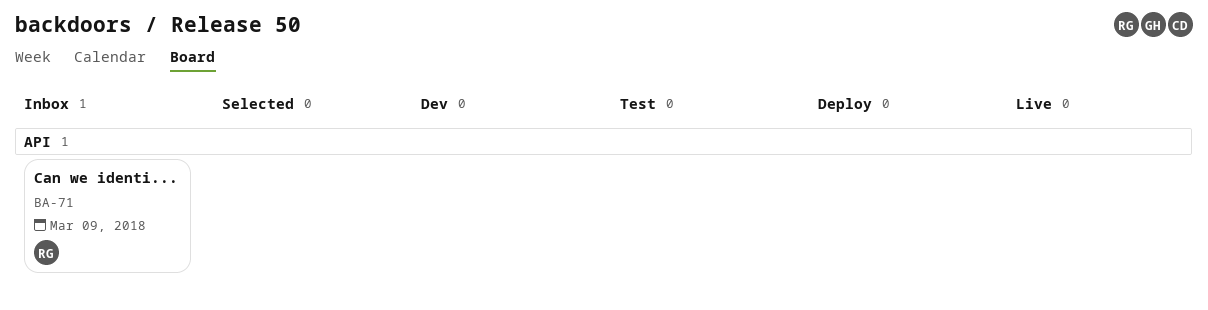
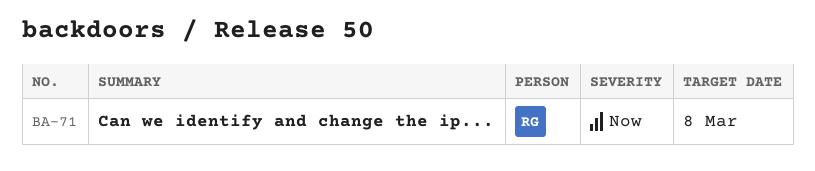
BA-71, due: Mar 9 -> Mar 8

